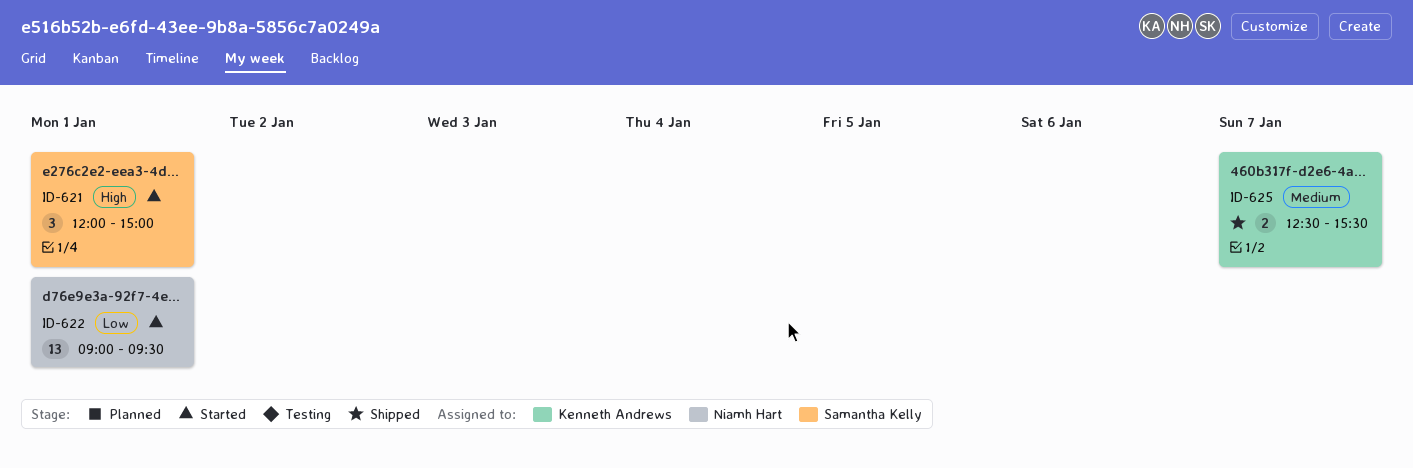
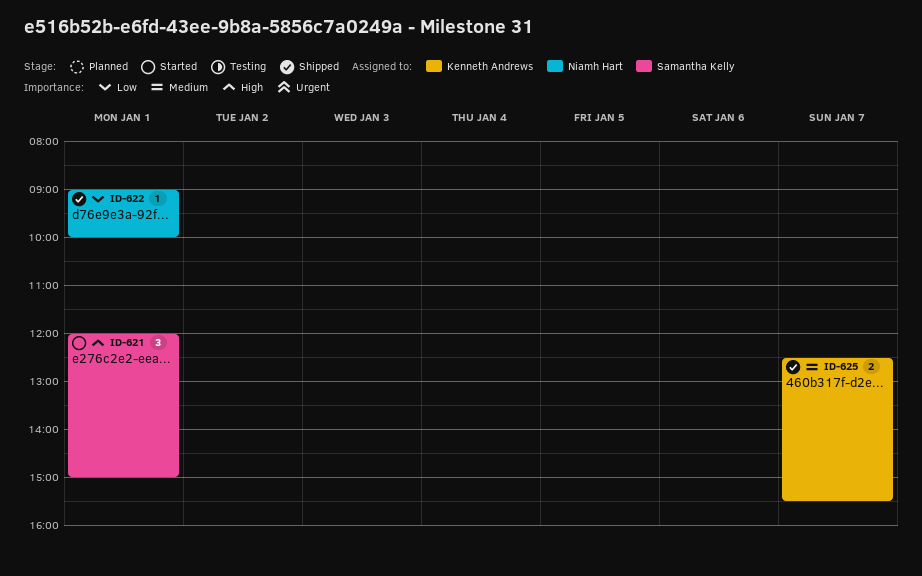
ID-622, status: Started -> Shipped
ID-622, estimate: 13 -> 1
ID-622, ends: 09:30 -> 10:00

